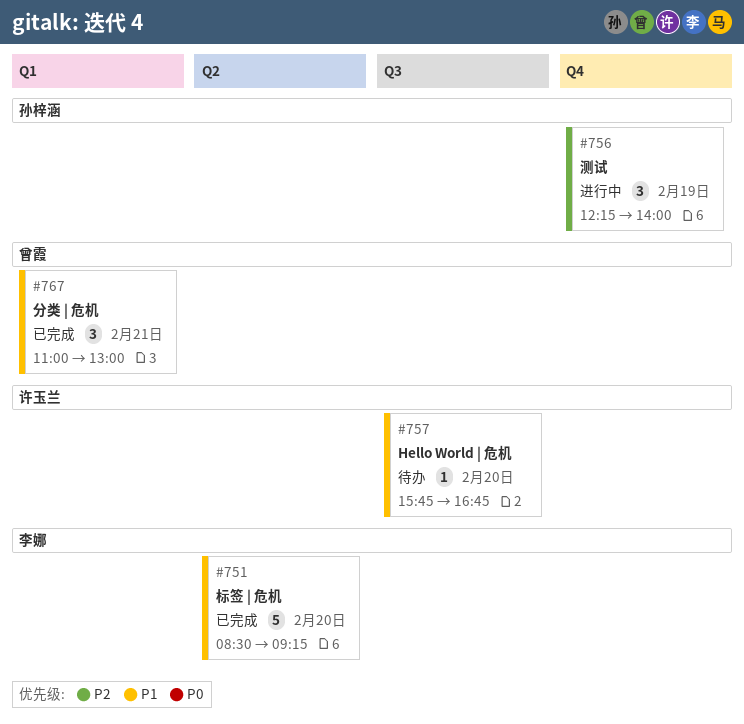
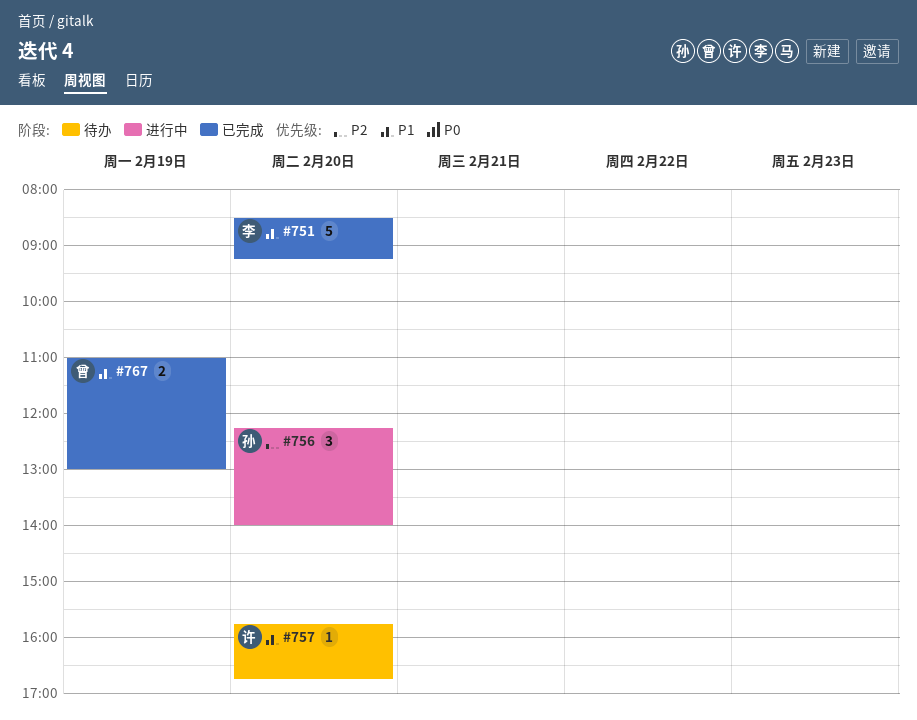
#756, day: Feb 19 -> Feb 20
#767, estimate: 3 -> 2
#767, day: Feb 21 -> Feb 19

